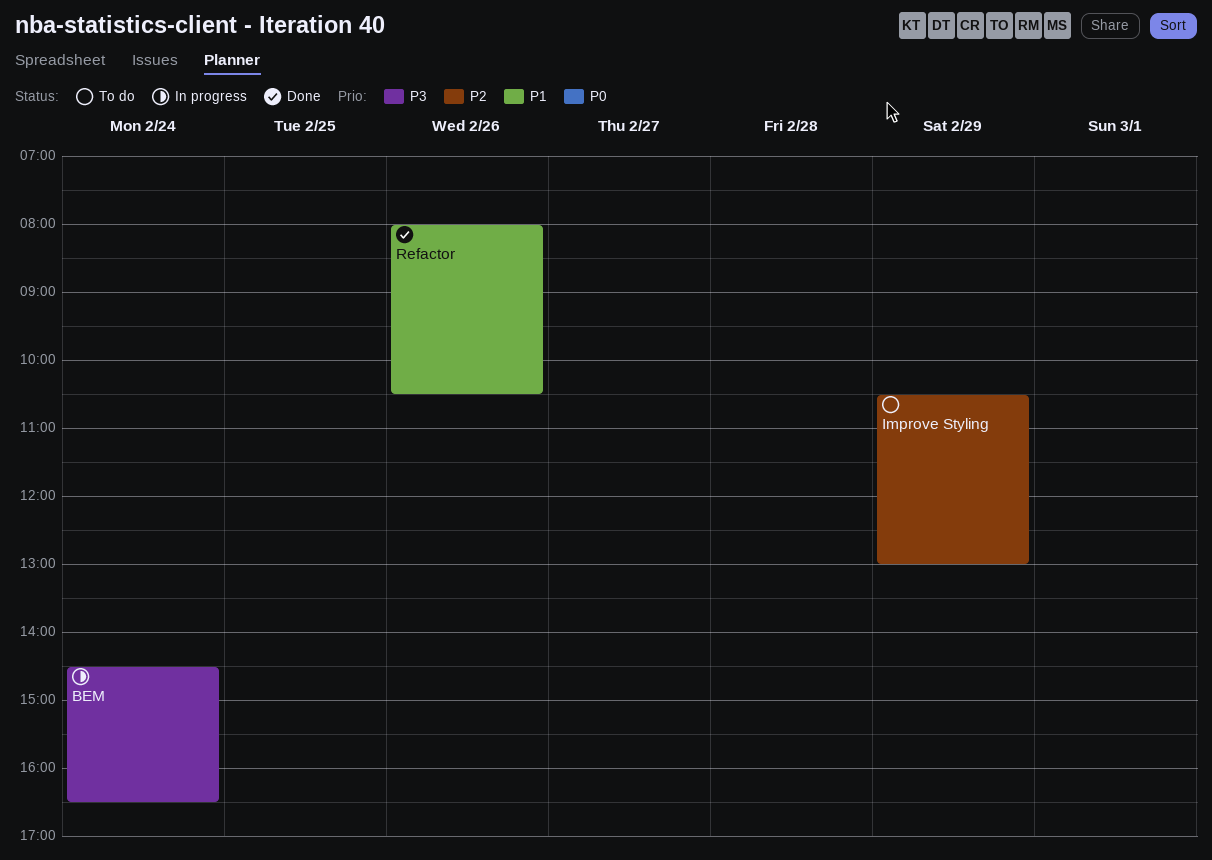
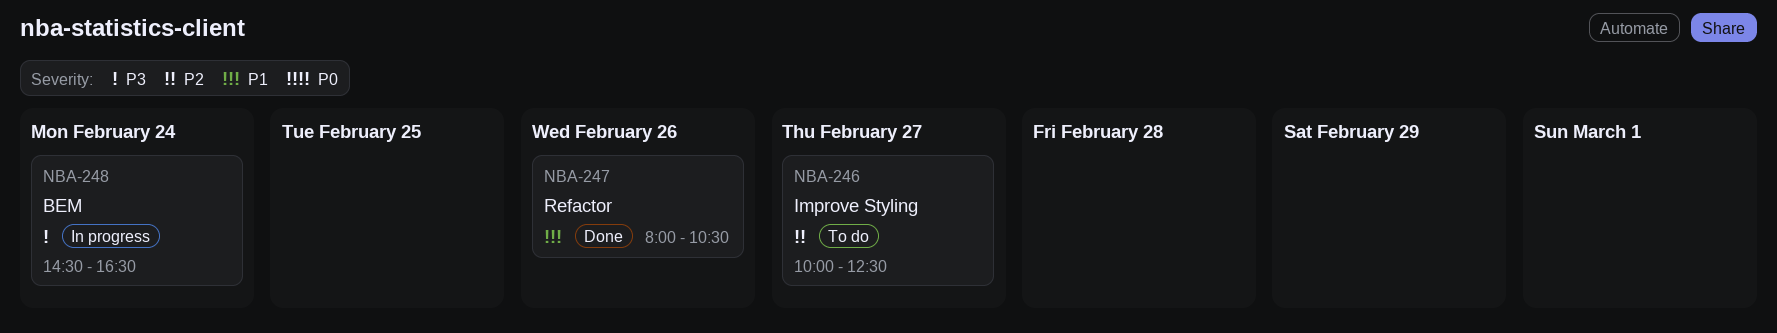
Improve Styling, day: Feb 29 -> Feb 27
Improve Styling, begins: 10:30 -> 10:00
Improve Styling, ends: 13:00 -> 12:30

